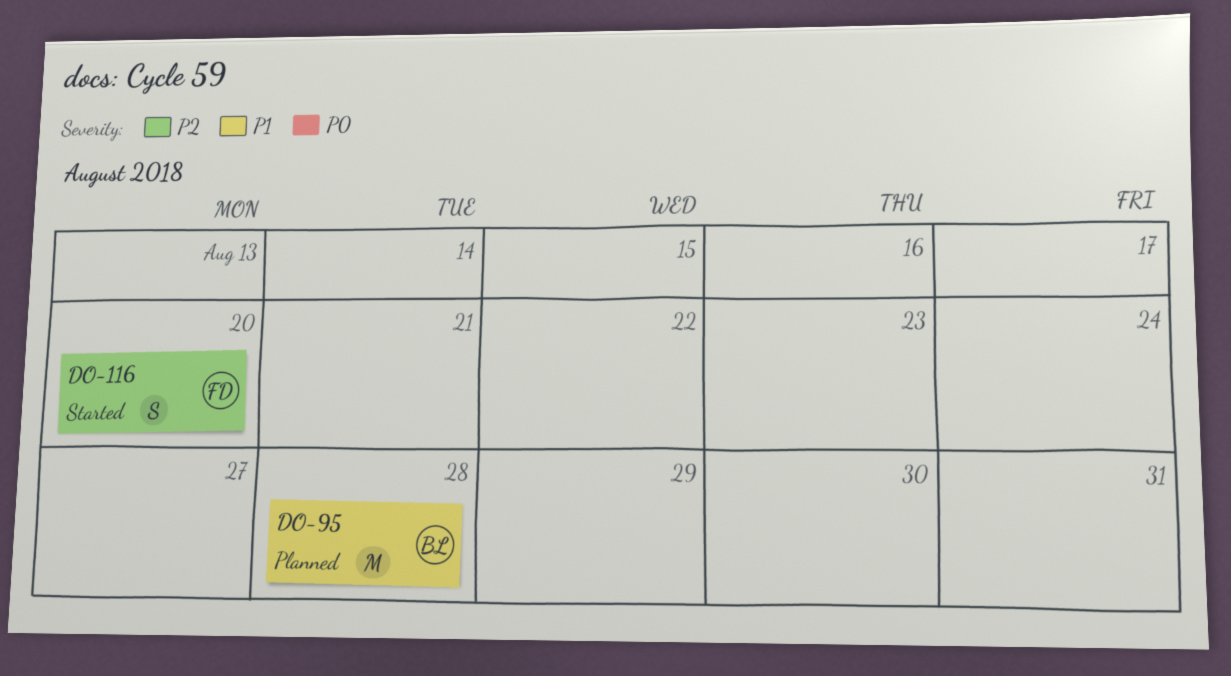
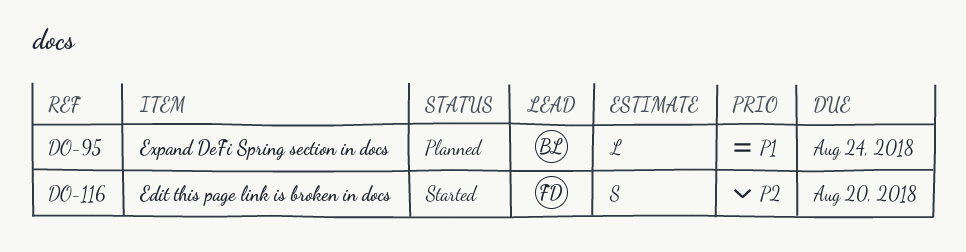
DO-95, estimate: M -> L
DO-95, due: Aug 28 -> Aug 24

